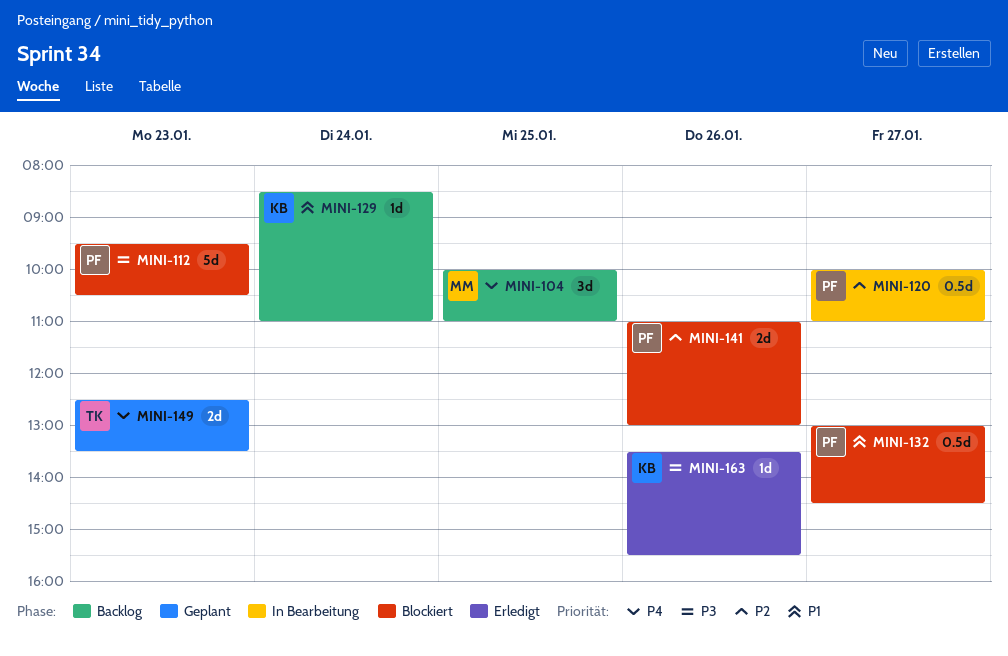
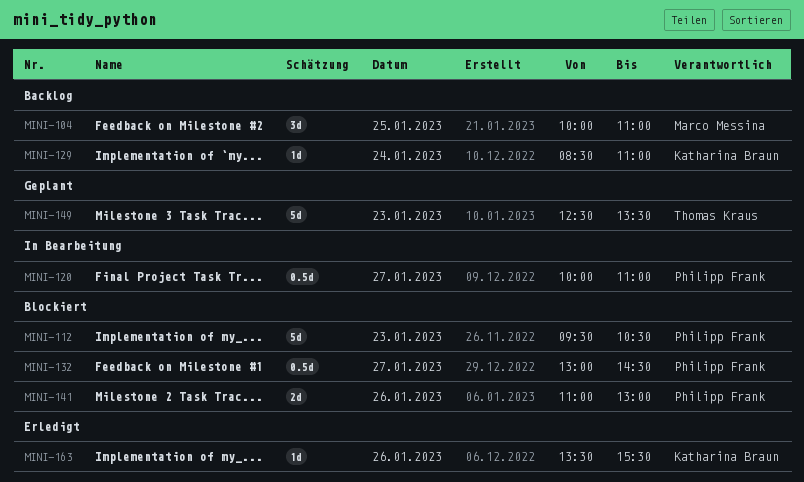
MINI-149, estimate: 2d -> 5d

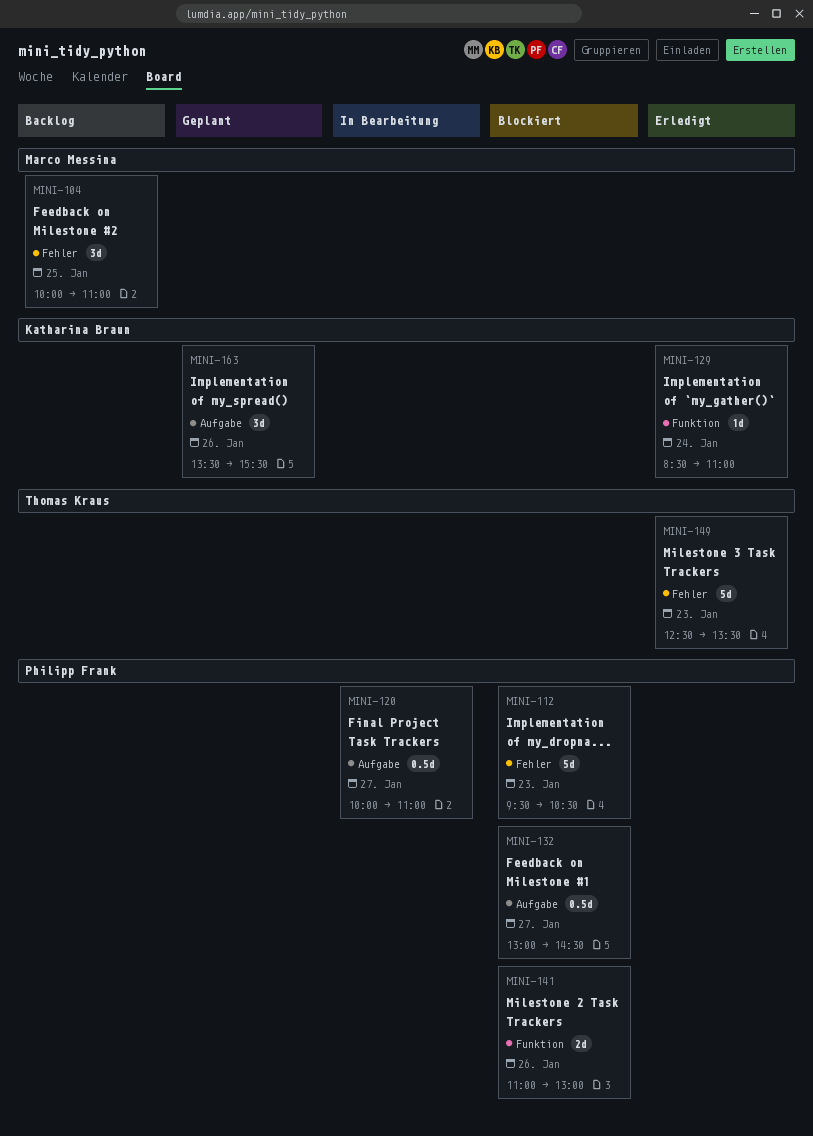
MINI-129, status: Backlog -> Erledigt
MINI-149, status: Geplant -> Erledigt
MINI-163, status: Erledigt -> Geplant
MINI-163, estimate: 1d -> 3d

